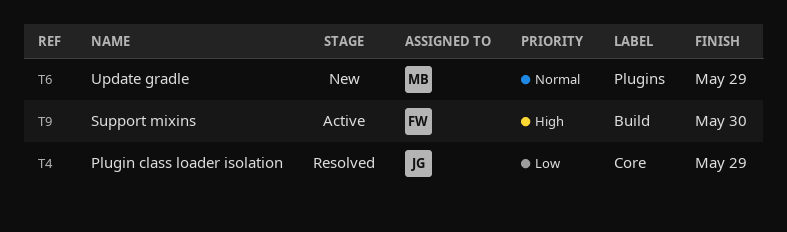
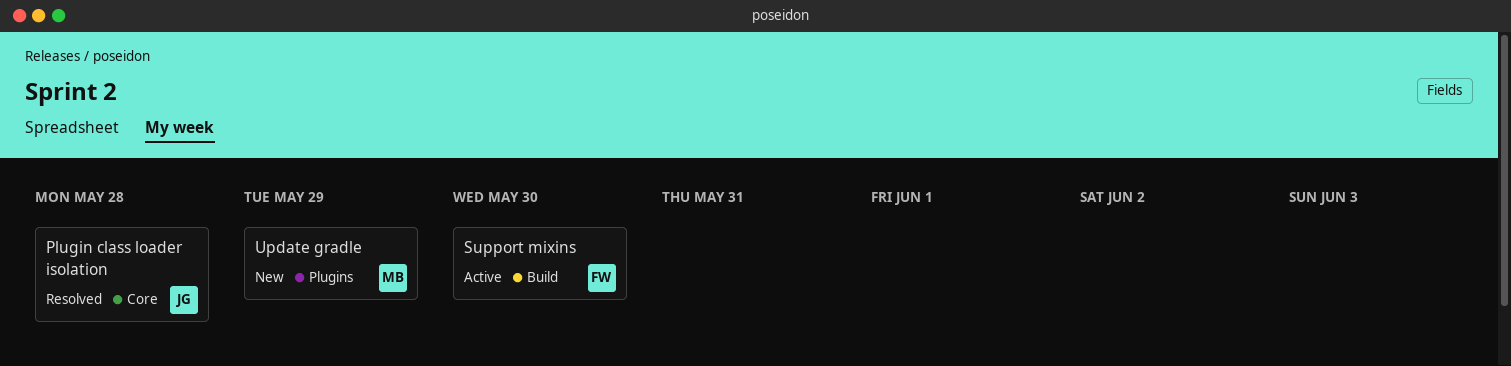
Plugin class loader isolation, due: May 29 -> May 28

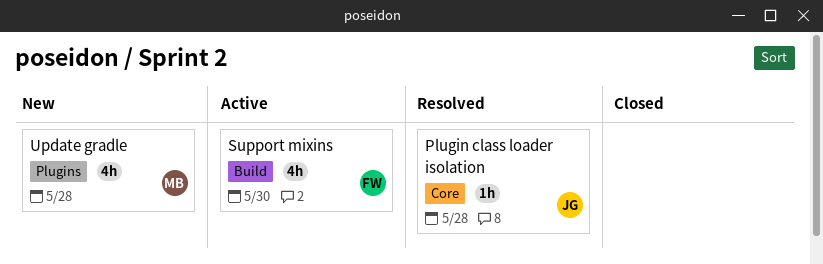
Update gradle, due: May 29 -> May 28

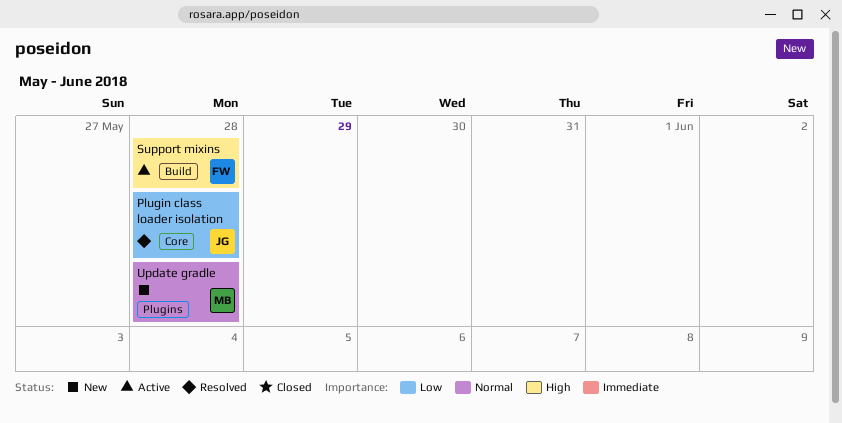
Support mixins, due: May 30 -> May 28

